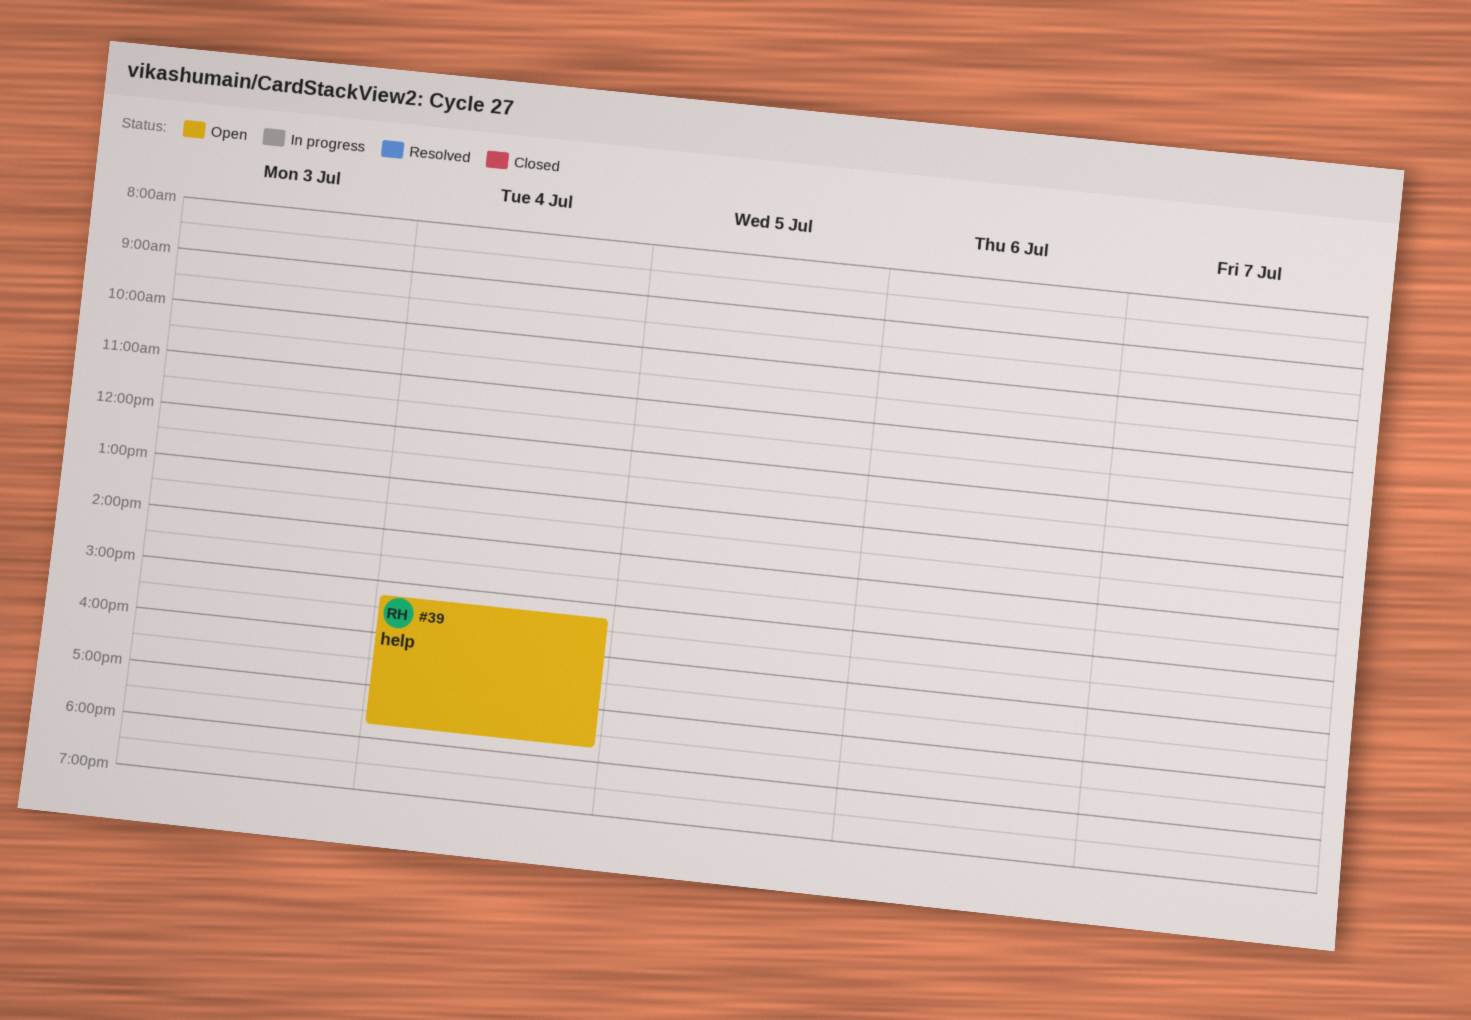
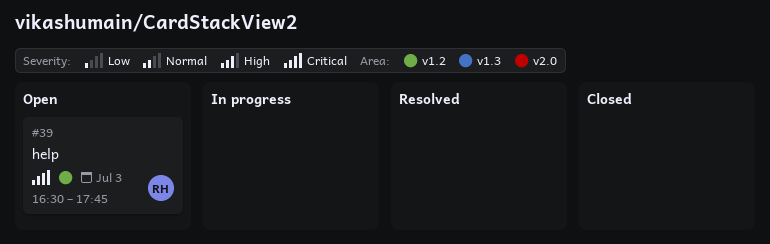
#39, day: Jul 4 -> Jul 3
#39, begins: 15:15 -> 16:30

